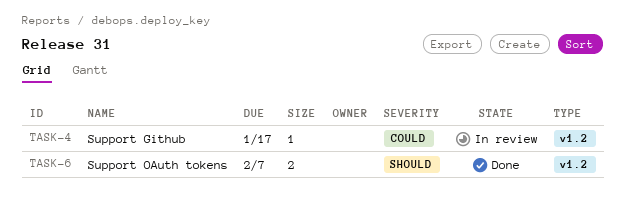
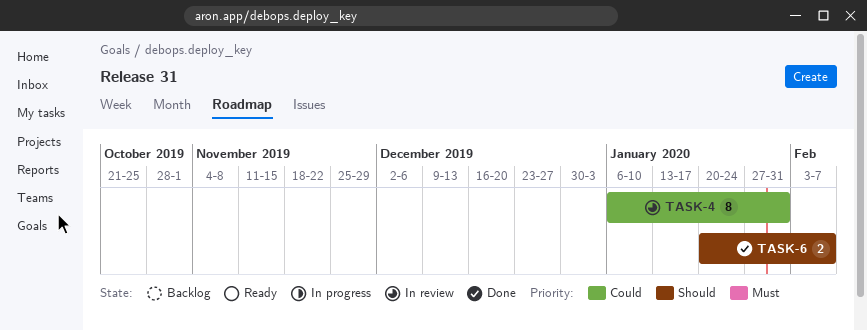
TASK-4, estimate: 1 -> 8
TASK-4, due: Jan 17 -> Jan 31

